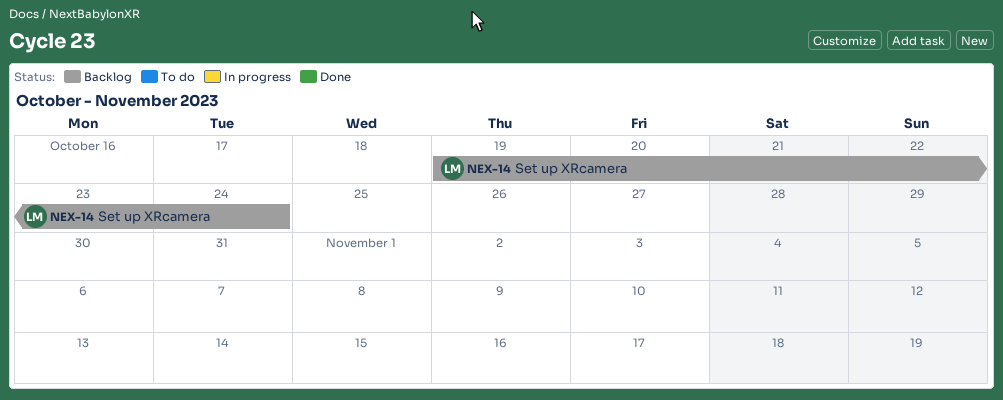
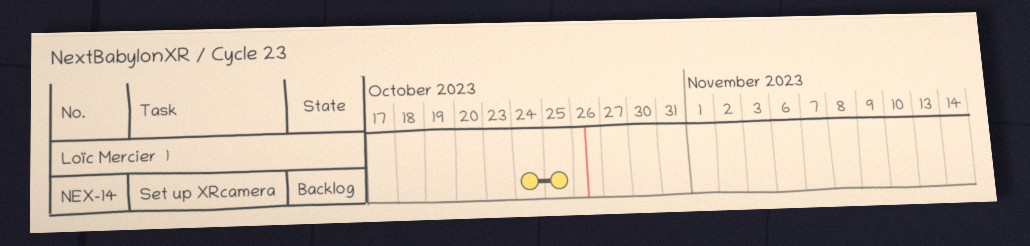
NEX-14, start: Oct 19 -> Oct 24
NEX-14, due: Oct 24 -> Oct 25

